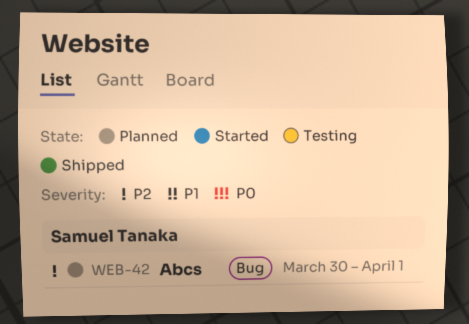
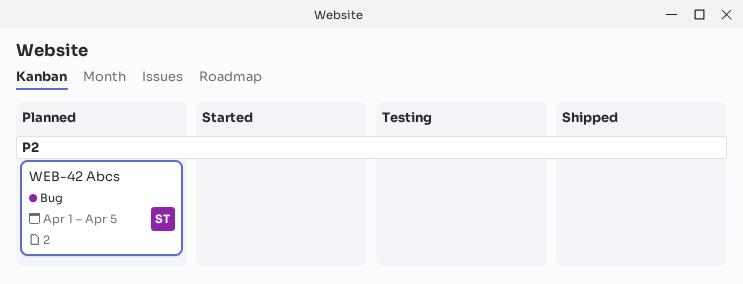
WEB-42, start: Mar 30 -> Apr 1
WEB-42, due: Apr 1 -> Apr 5

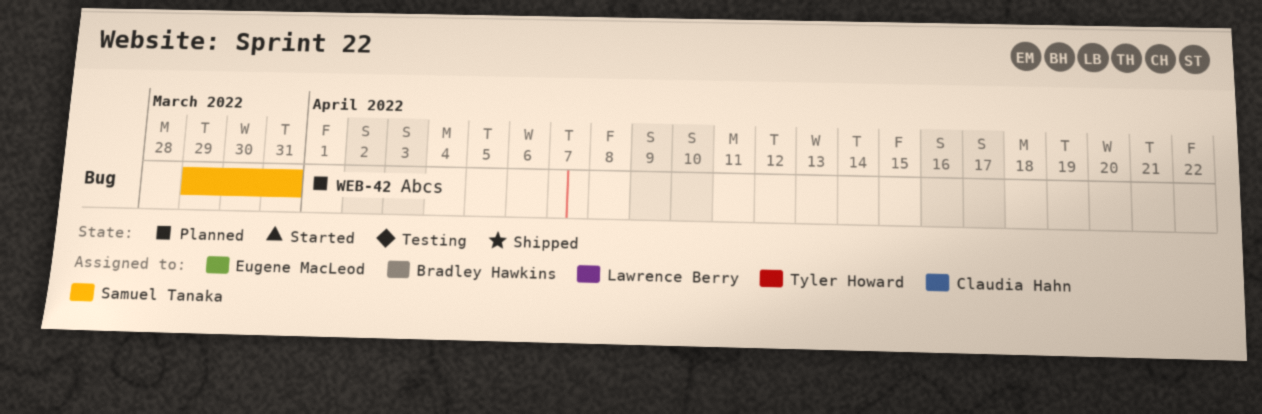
WEB-42, start: Apr 1 -> Mar 29
WEB-42, due: Apr 5 -> Mar 31

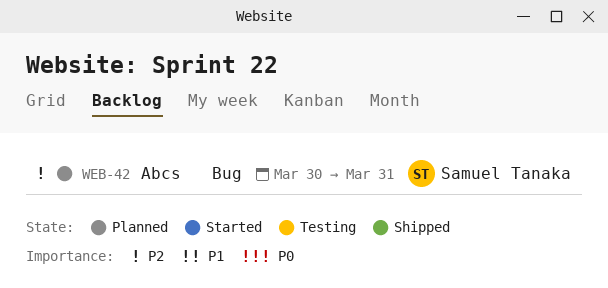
WEB-42, start: Mar 29 -> Mar 30

